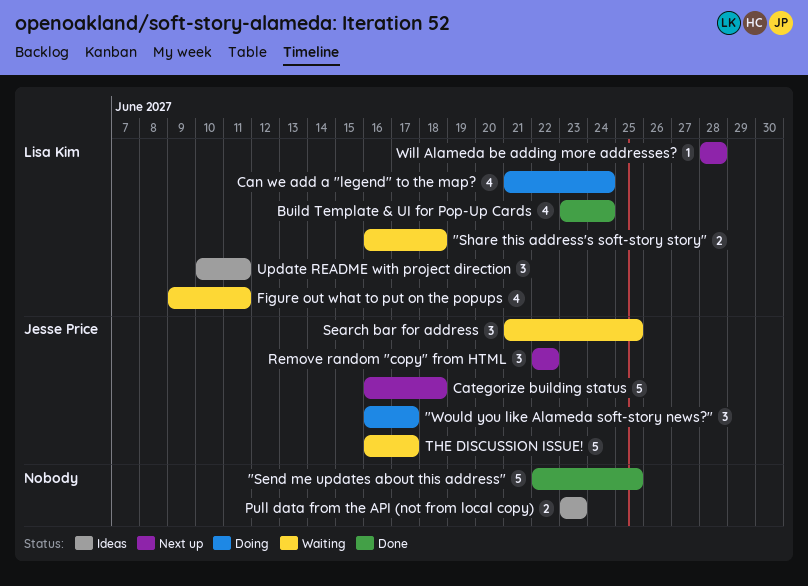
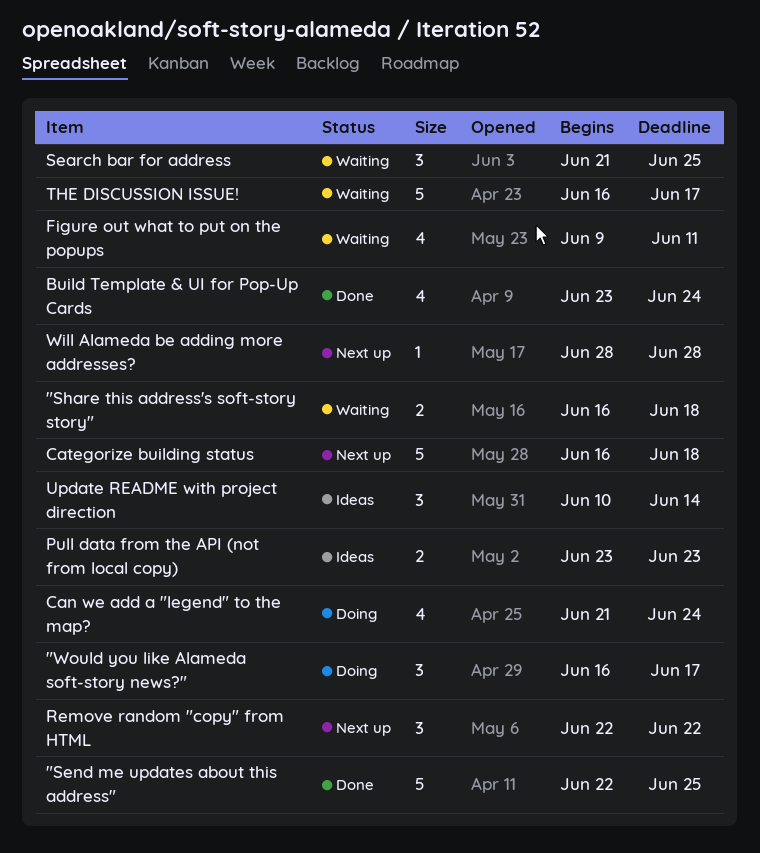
Update README with project direction, due: Jun 11 -> Jun 14

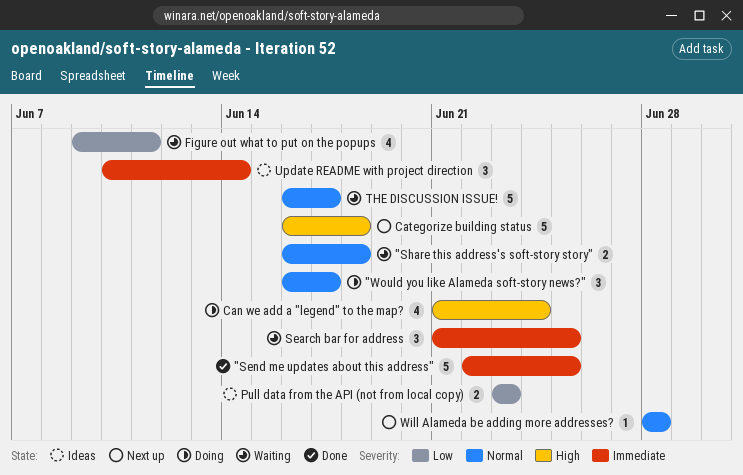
Build Template & UI for Pop-Up Cards: present -> none
Remove random "copy" from HTML: present -> none

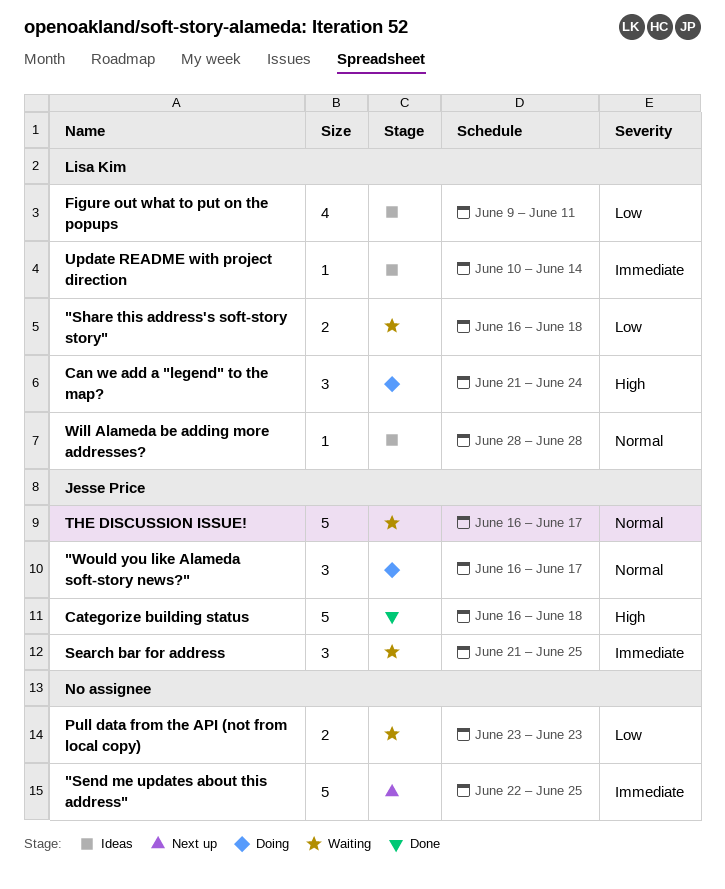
"Send me updates about this address", status: Done -> Next up
"Share this address's soft-story story", priority: Normal -> Low
Can we add a "legend" to the map?, estimate: 4 -> 3
Categorize building status, status: Next up -> Done
Figure out what to put on the popups, status: Waiting -> Ideas
Pull data from the API (not from local copy), status: Ideas -> Waiting
Update README with project direction, estimate: 3 -> 1
Will Alameda be adding more addresses?, status: Next up -> Ideas

